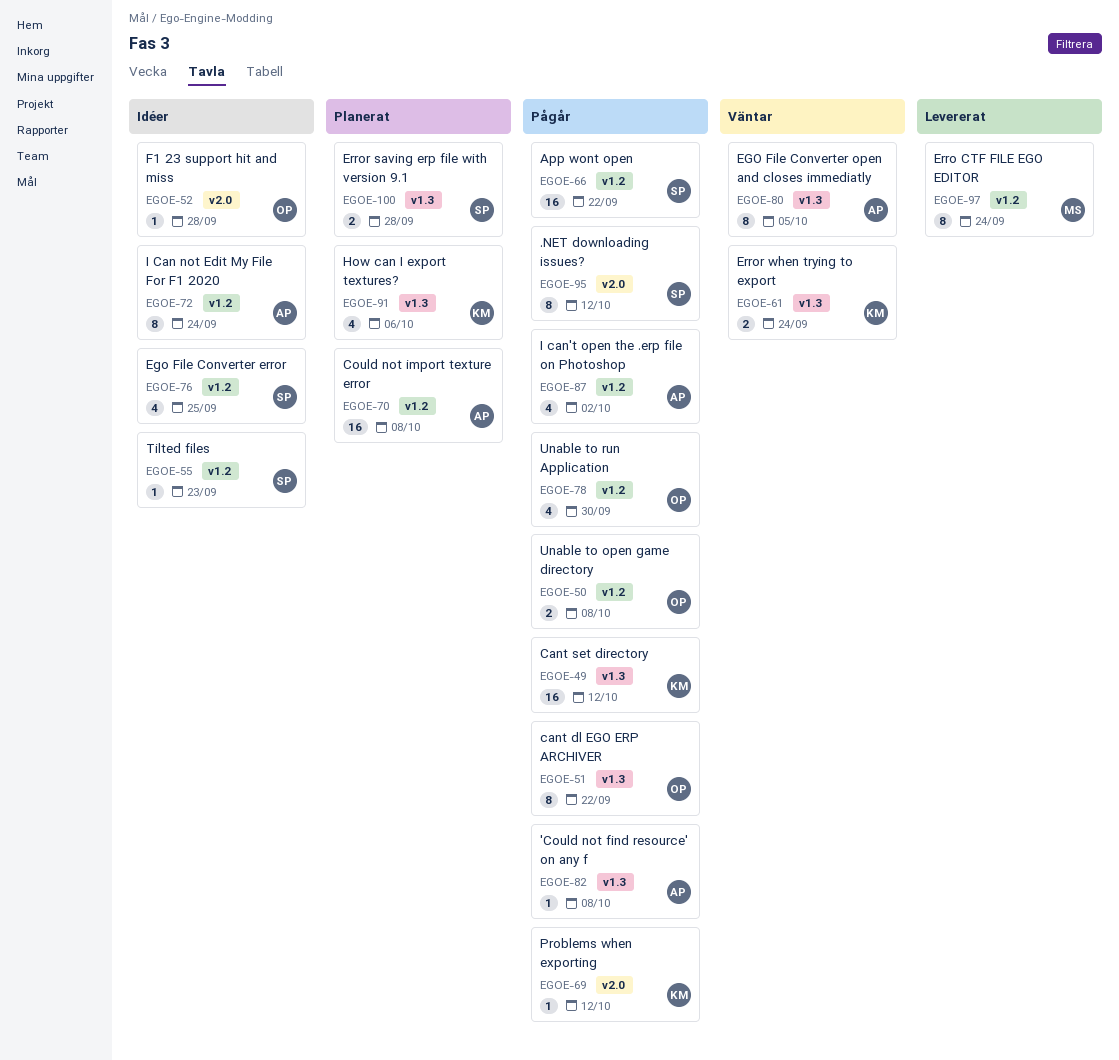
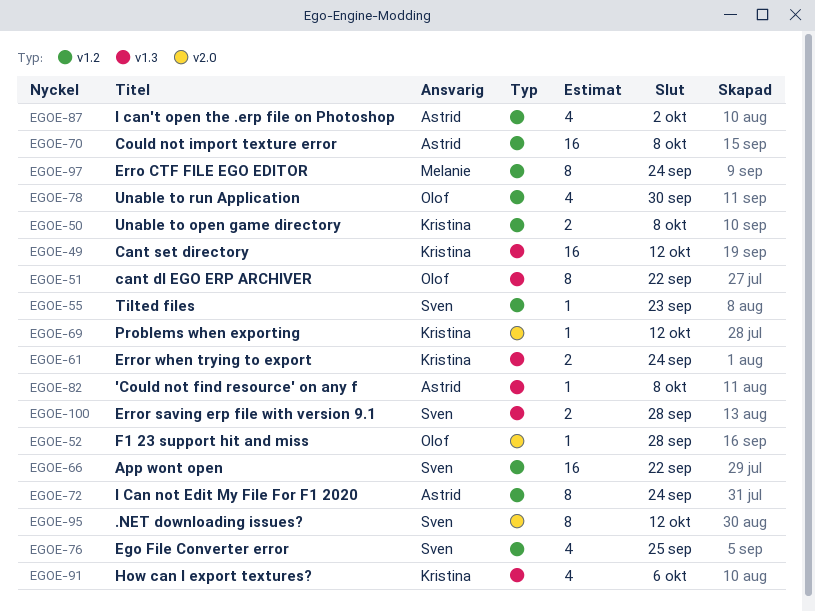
EGOE-50, owner: Olof -> Kristina
EGOE-80: present -> none

